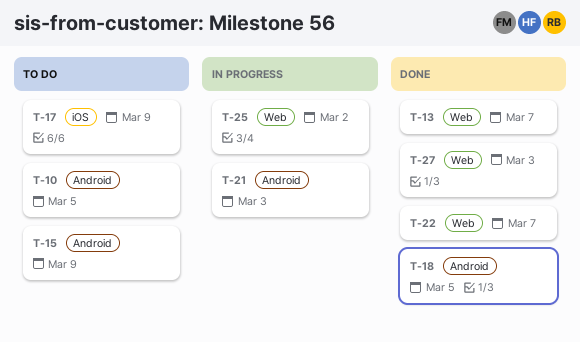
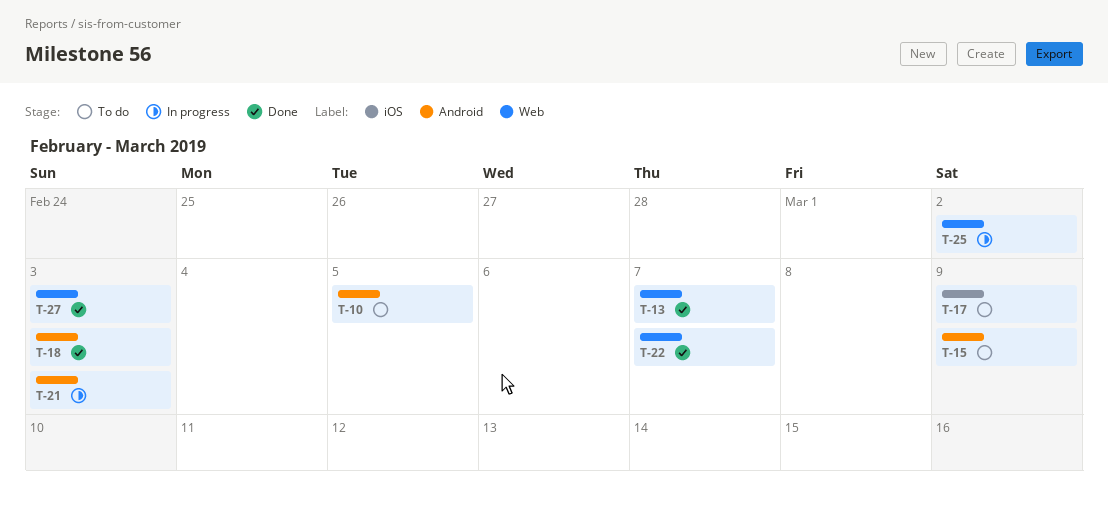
T-18, due: Mar 5 -> Mar 3

